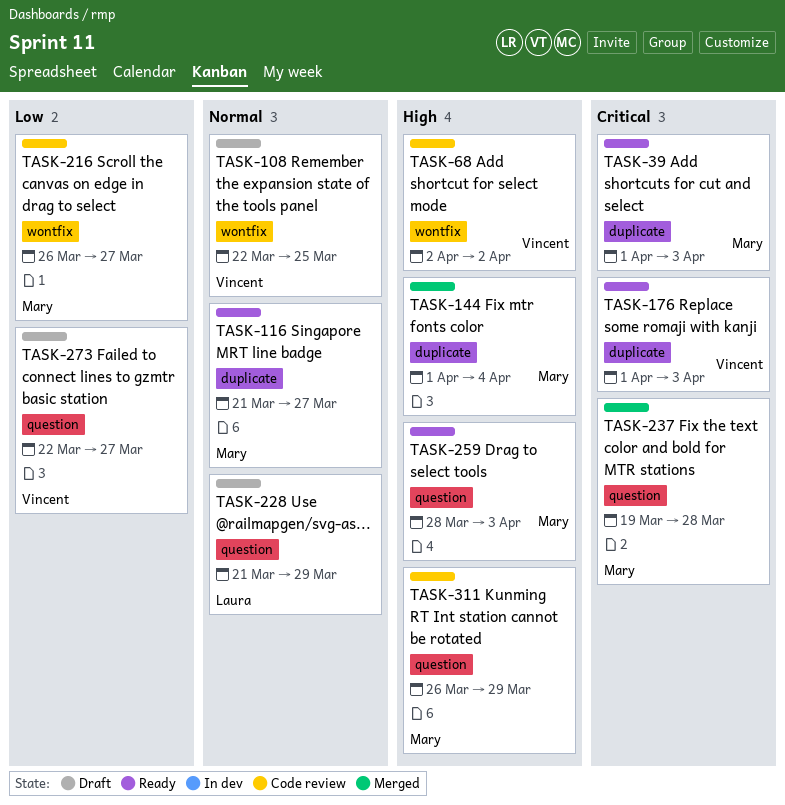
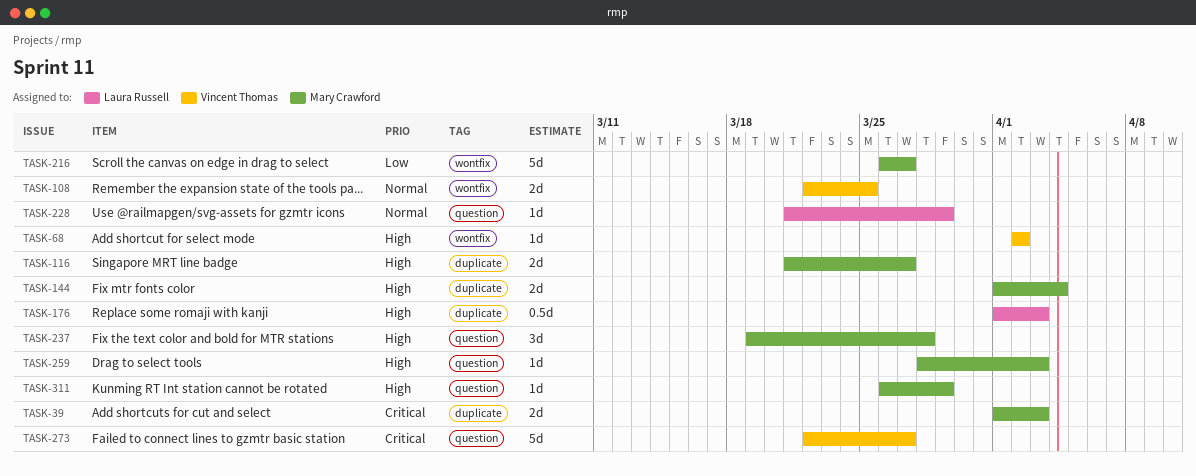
TASK-116, priority: Normal -> High
TASK-176, owner: Vincent Thomas -> Laura Russell
TASK-176, priority: Critical -> High
TASK-237, priority: Critical -> High
TASK-273, priority: Low -> Critical

